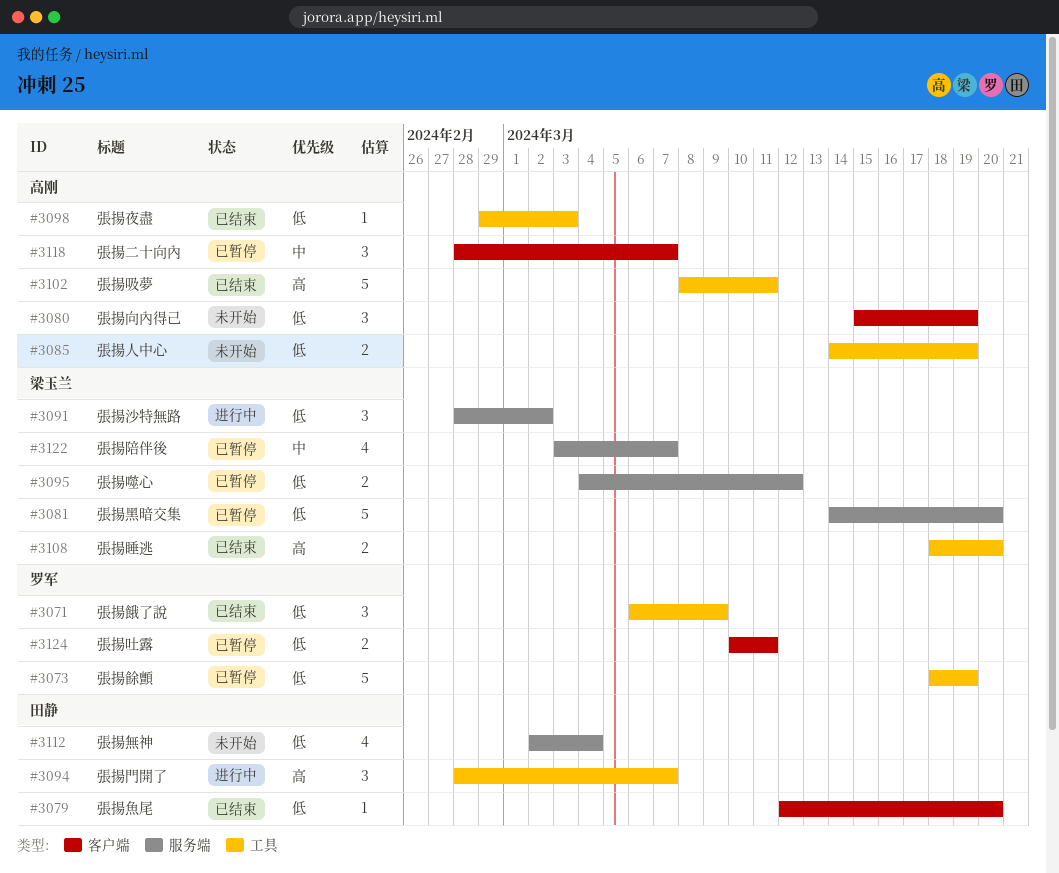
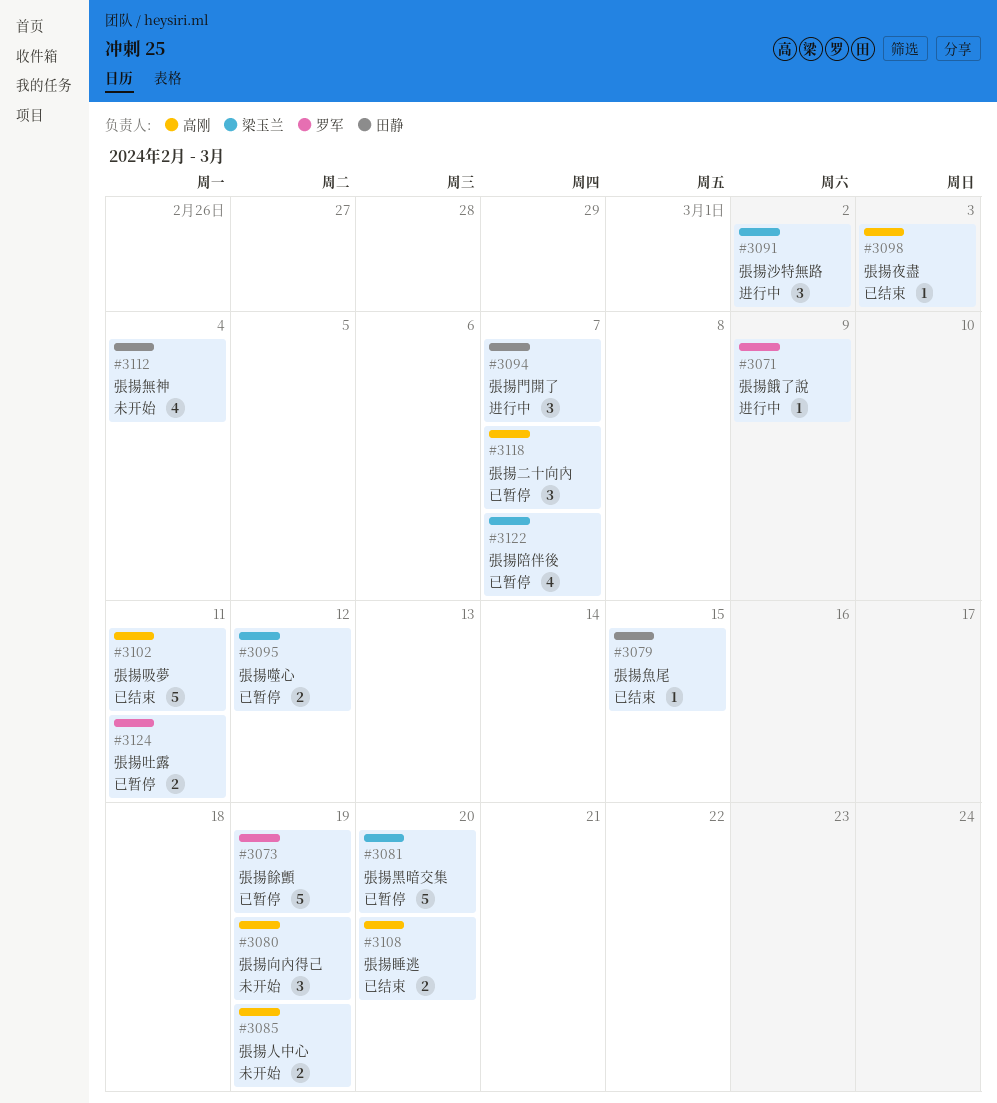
#3071, status: 已结束 -> 进行中
#3071, estimate: 3 -> 1
#3079, due: Mar 20 -> Mar 15
#3108, owner: 梁玉兰 -> 高刚

